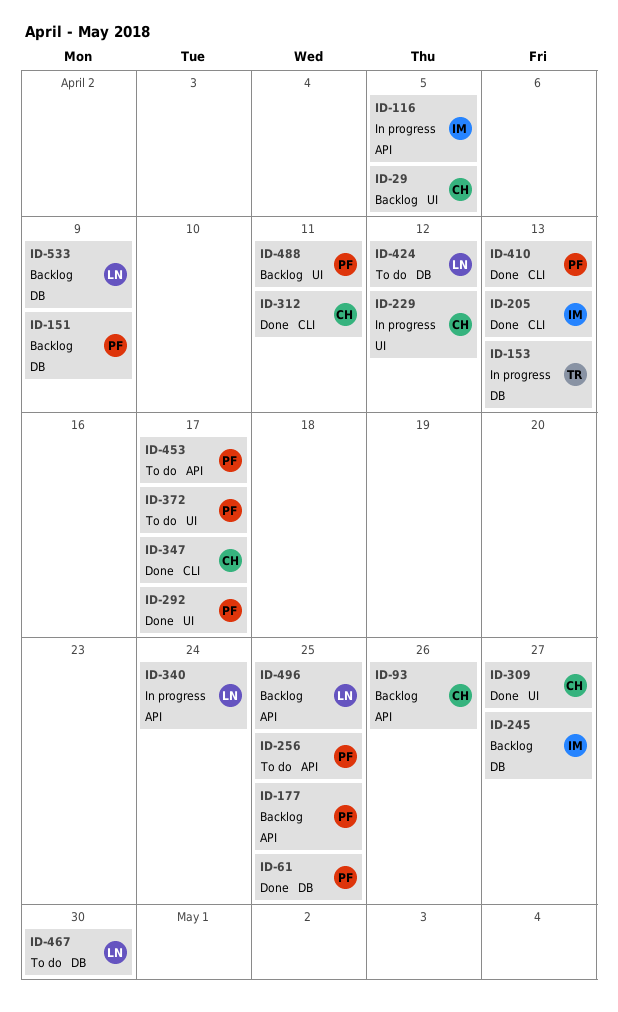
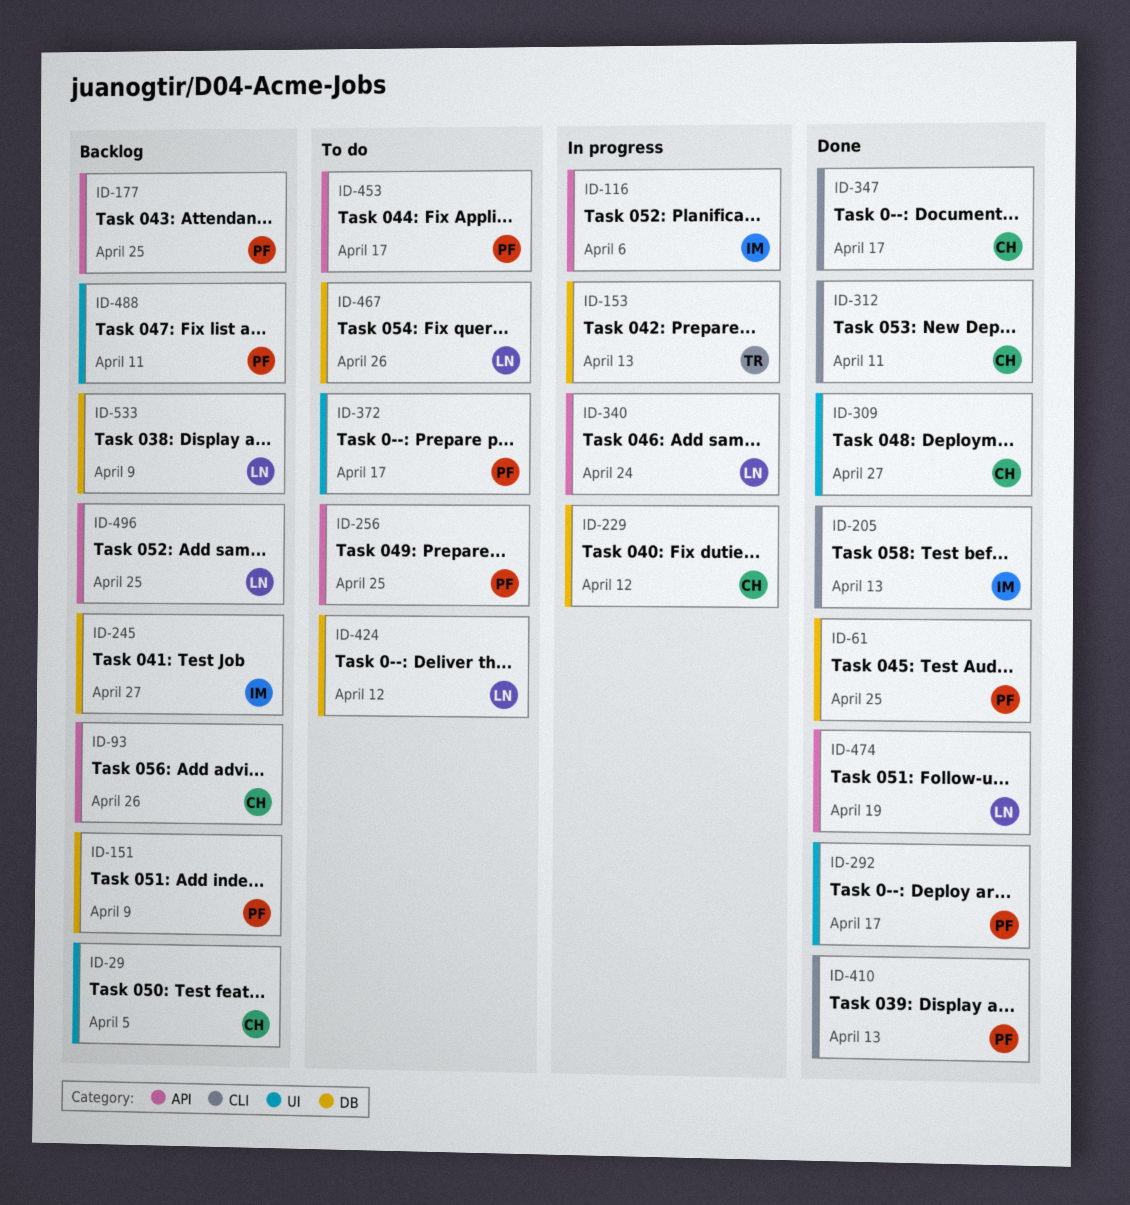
ID-116, due: Apr 5 -> Apr 6
ID-229, label: UI -> DB
ID-467, due: Apr 30 -> Apr 26
ID-474: none -> present

